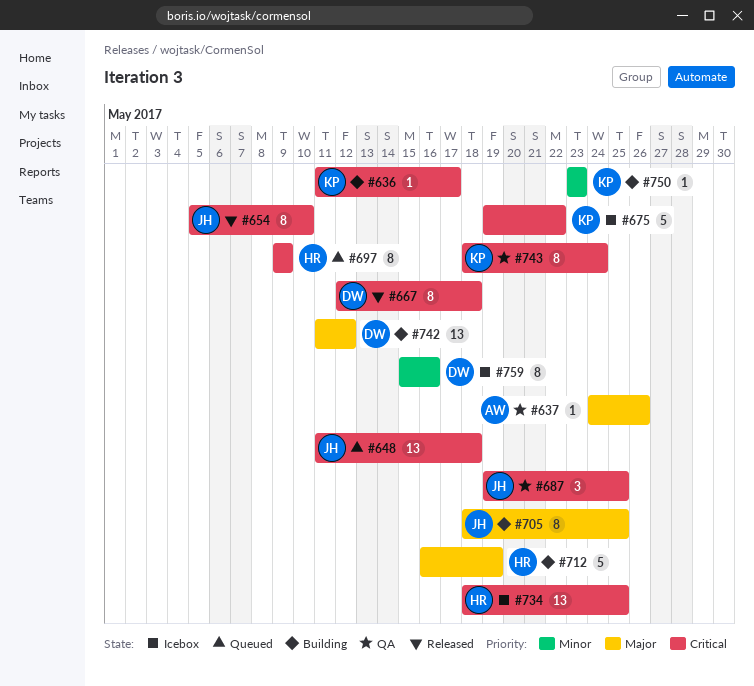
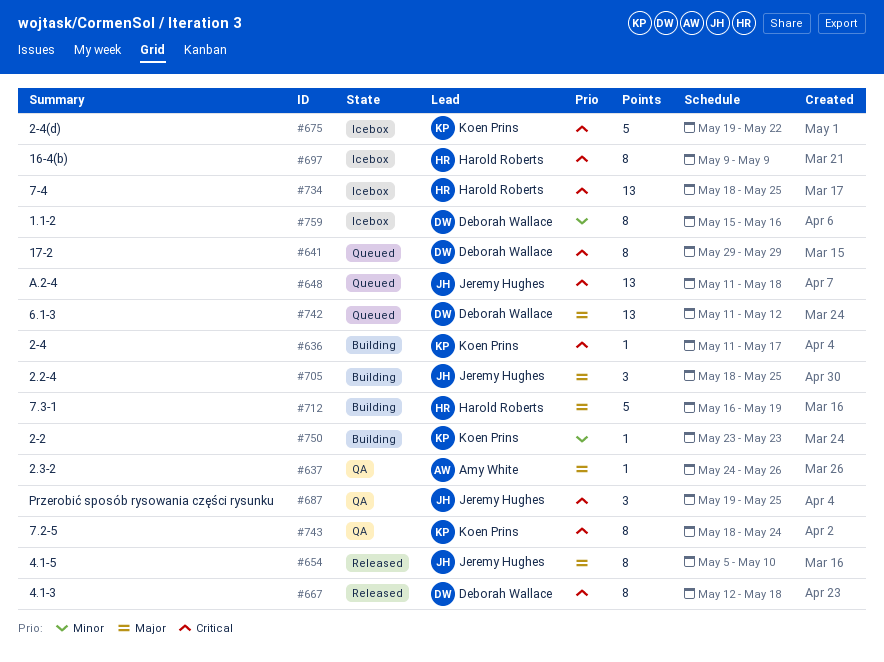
#641: none -> present
#654, priority: Critical -> Major
#697, status: Queued -> Icebox
#705, estimate: 8 -> 3
#742, status: Building -> Queued

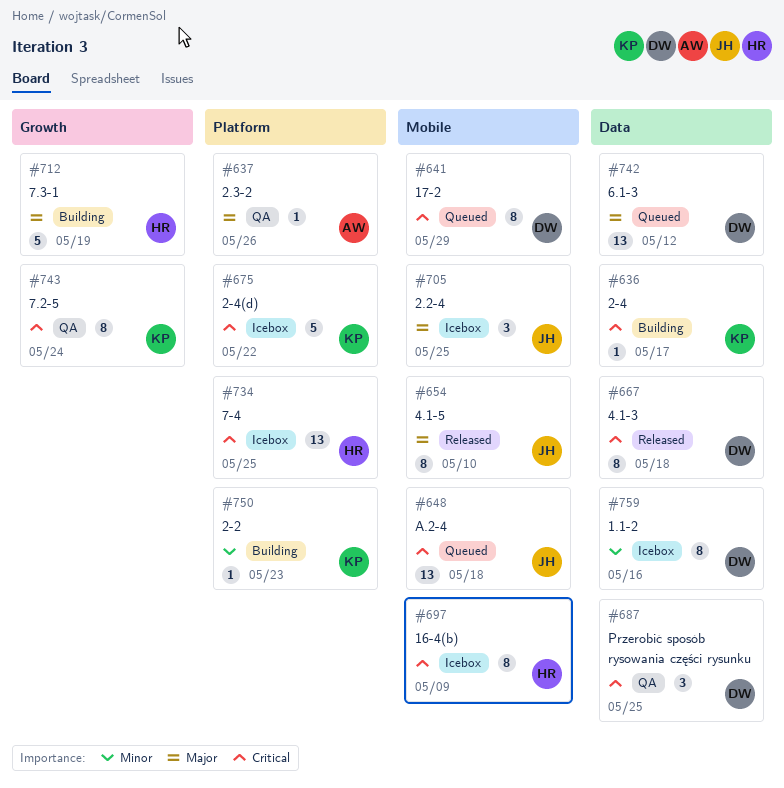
#687, owner: Jeremy Hughes -> Deborah Wallace
#705, status: Building -> Icebox

